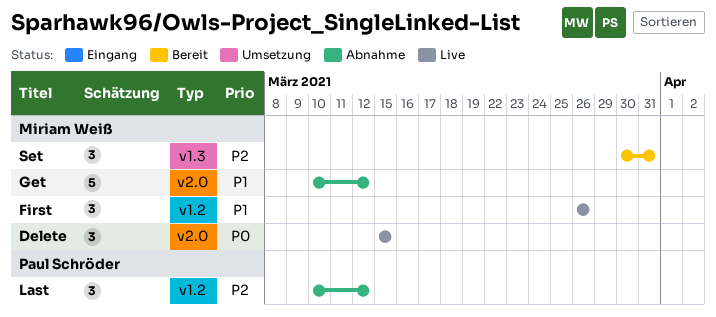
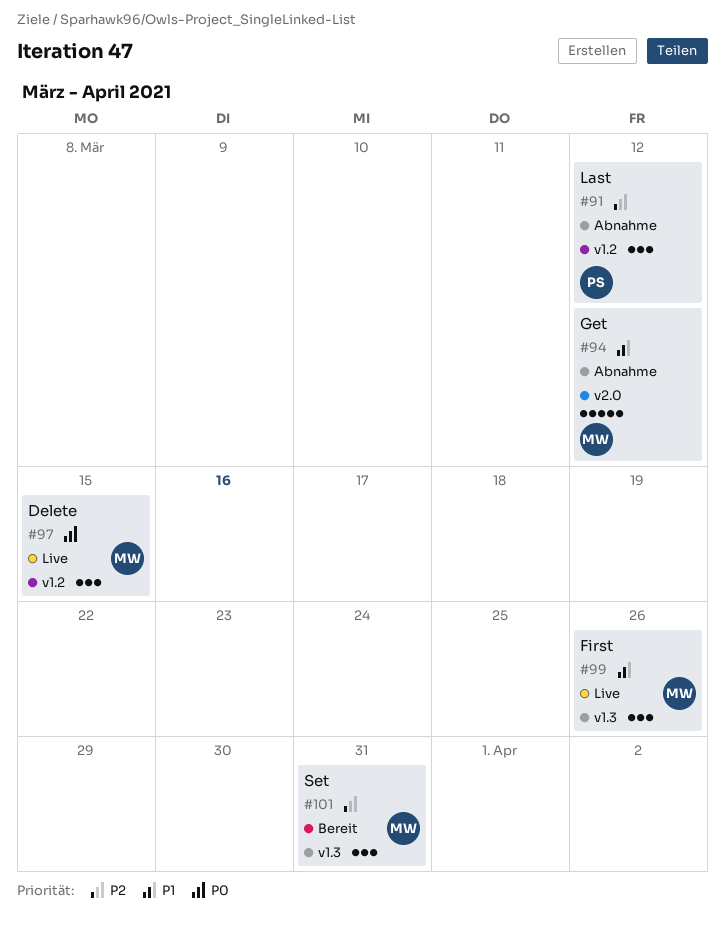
Delete, label: v2.0 -> v1.2
First, label: v1.2 -> v1.3

